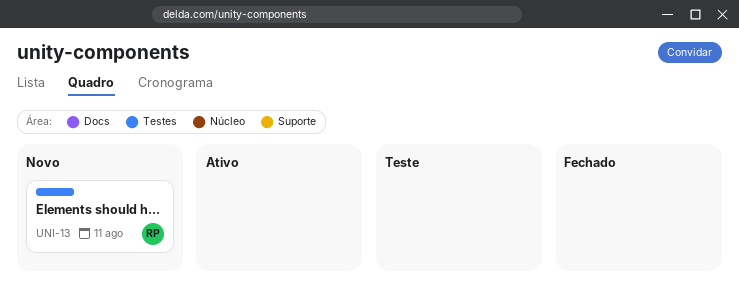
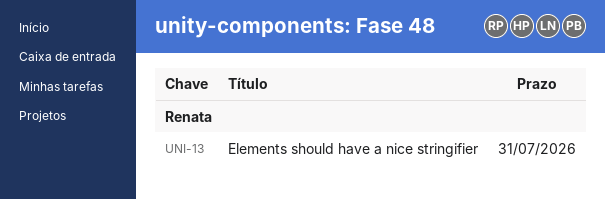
UNI-13, due: Aug 11 -> Jul 31

